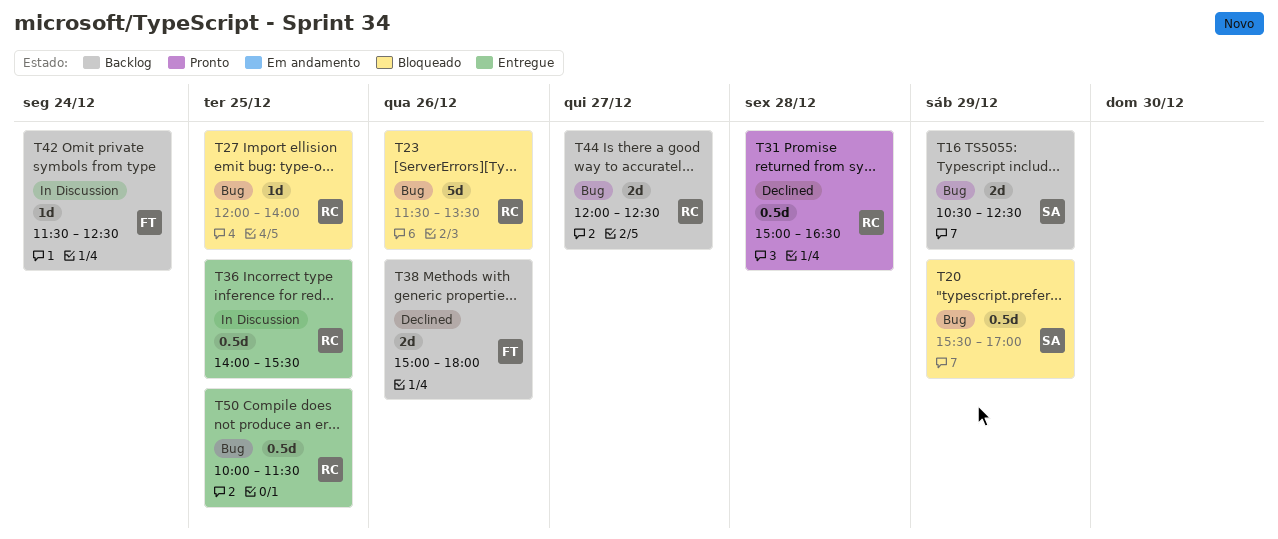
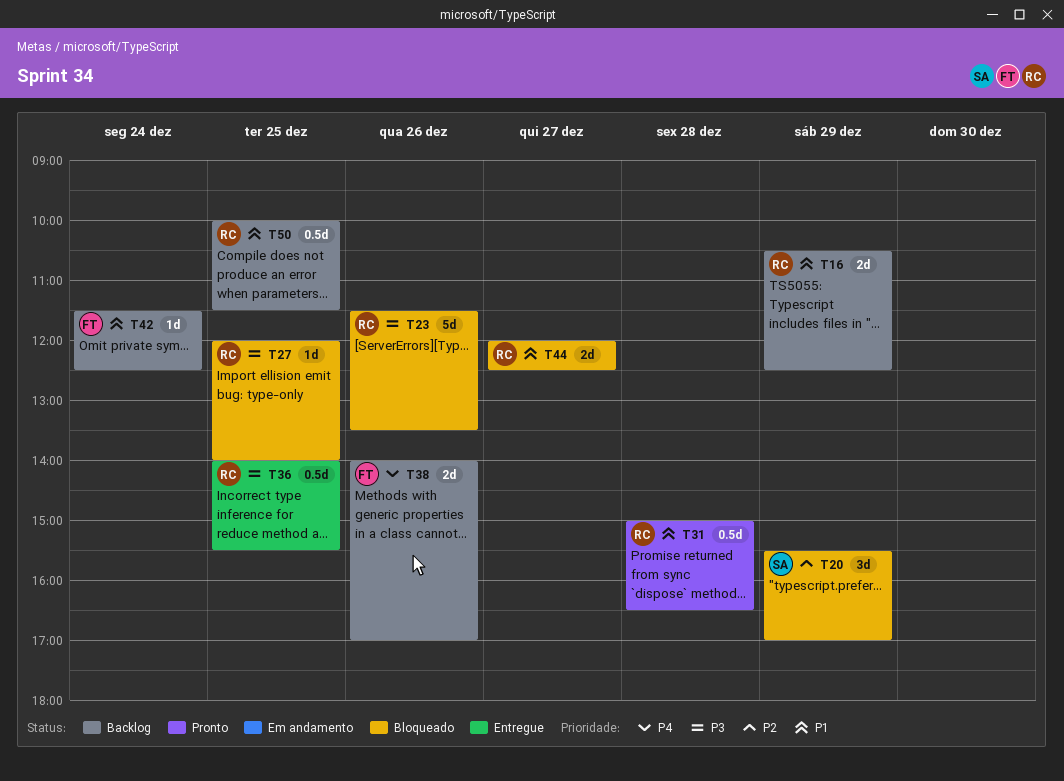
T16, owner: SA -> RC
T20, estimate: 0.5d -> 3d
T38, begins: 15:00 -> 14:00
T38, ends: 18:00 -> 17:00
T44, status: Backlog -> Bloqueado
T50, status: Entregue -> Backlog

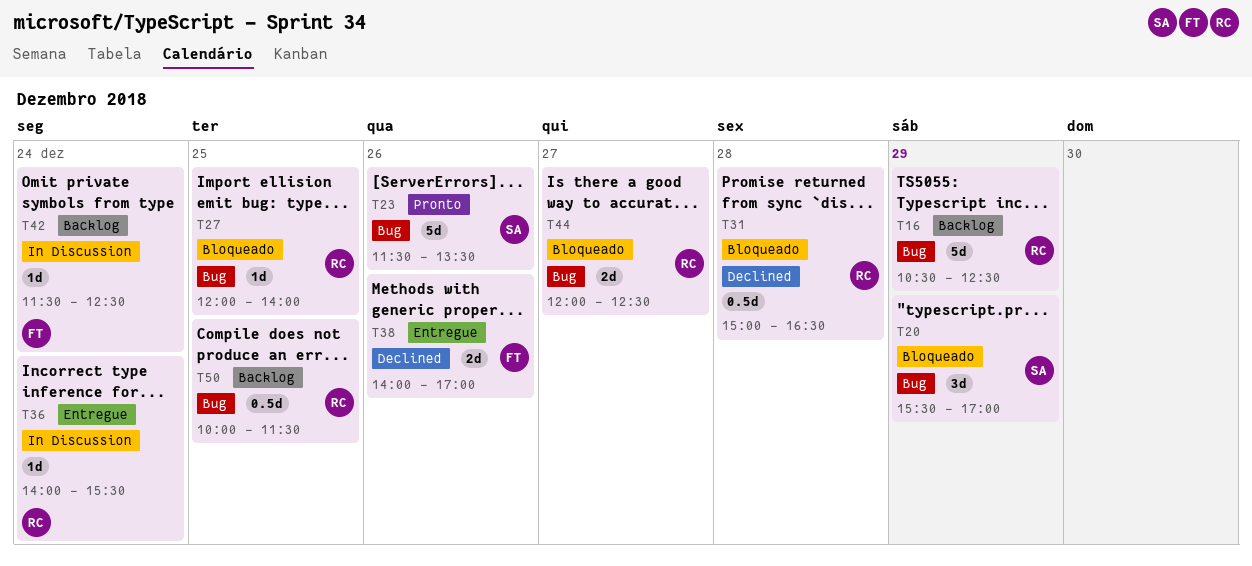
T16, estimate: 2d -> 5d
T23, status: Bloqueado -> Pronto
T23, owner: RC -> SA
T31, status: Pronto -> Bloqueado
T36, estimate: 0.5d -> 1d
T36, day: Dec 25 -> Dec 24
T38, status: Backlog -> Entregue

